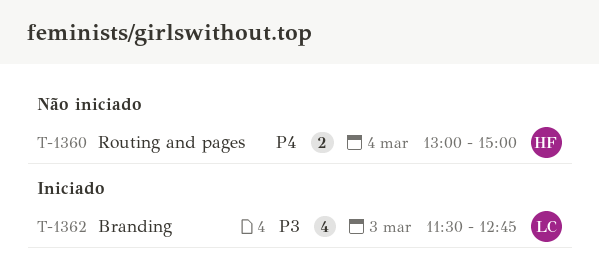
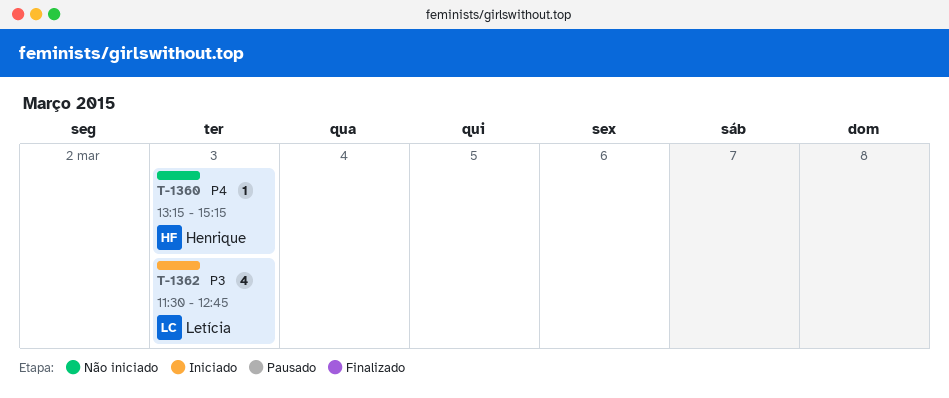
T-1360, estimate: 2 -> 1
T-1360, day: Mar 4 -> Mar 3
T-1360, begins: 13:00 -> 13:15
T-1360, ends: 15:00 -> 15:15

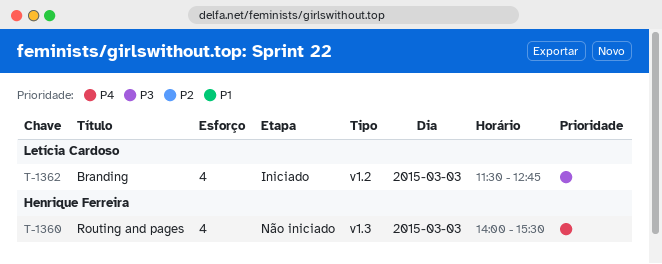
T-1360, estimate: 1 -> 4
T-1360, begins: 13:15 -> 14:00
T-1360, ends: 15:15 -> 15:30

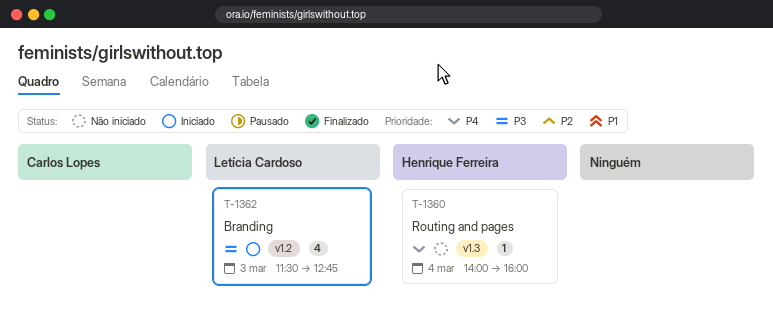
T-1360, estimate: 4 -> 1
T-1360, day: Mar 3 -> Mar 4
T-1360, ends: 15:30 -> 16:00

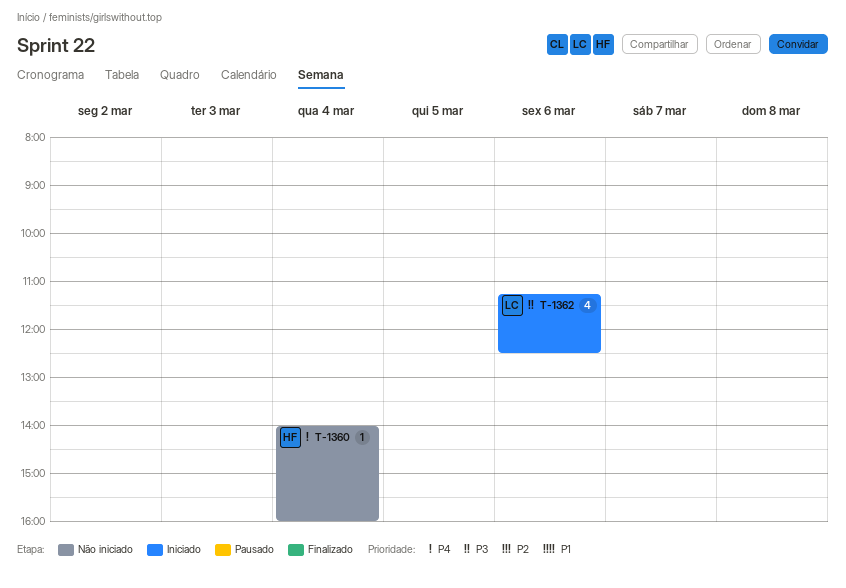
T-1362, day: Mar 3 -> Mar 6
T-1362, begins: 11:30 -> 11:15
T-1362, ends: 12:45 -> 12:30

